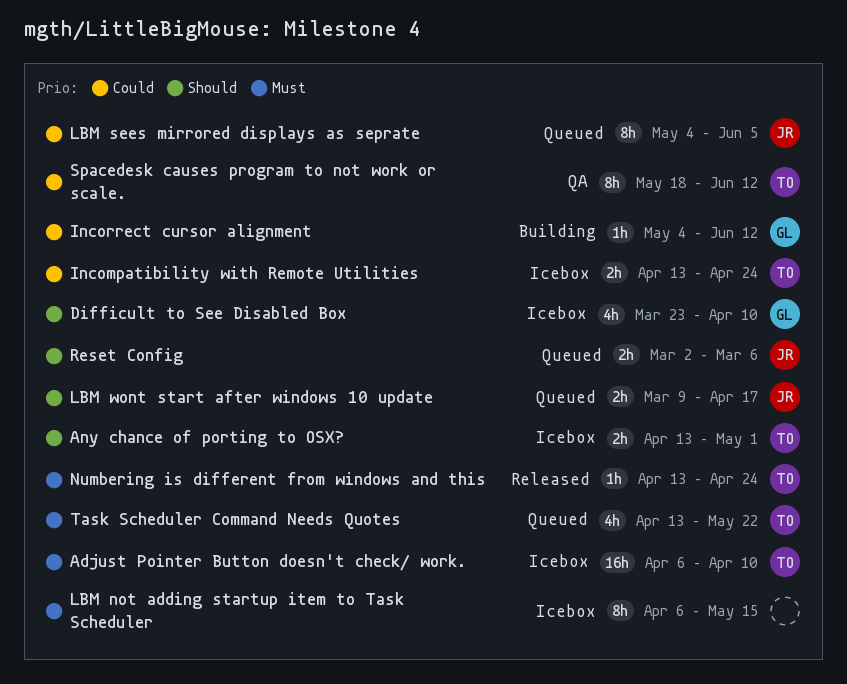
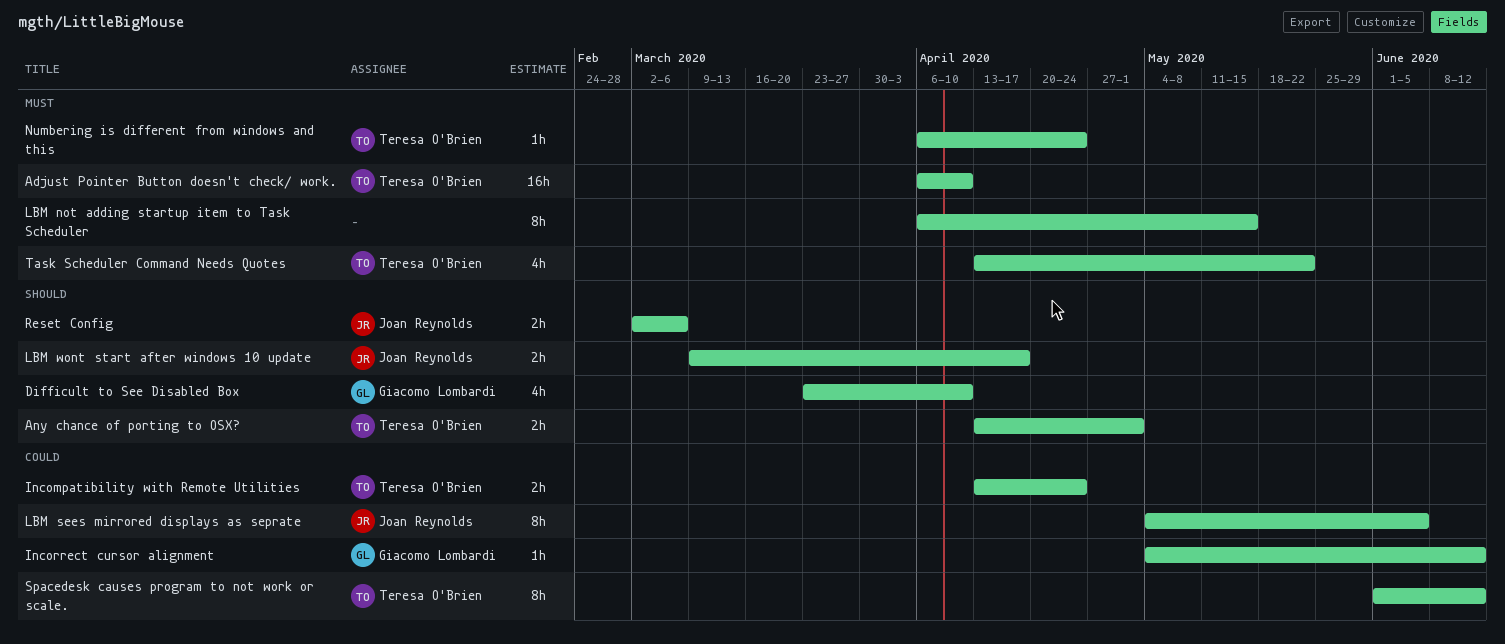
Numbering is different from windows and this, start: Apr 13 -> Apr 6
Spacedesk causes program to not work or scale., start: May 18 -> Jun 1

